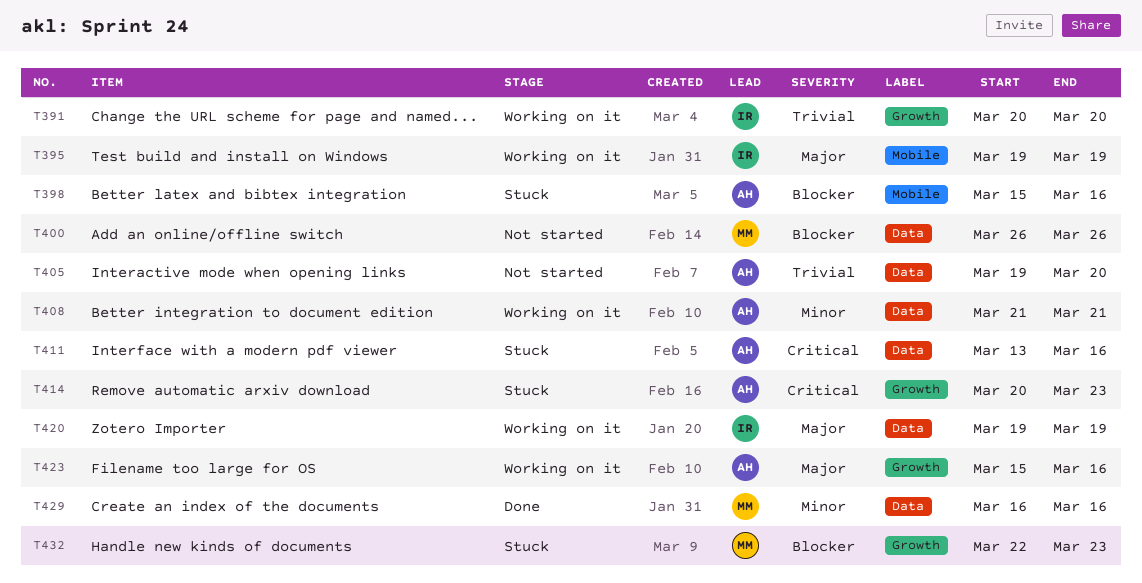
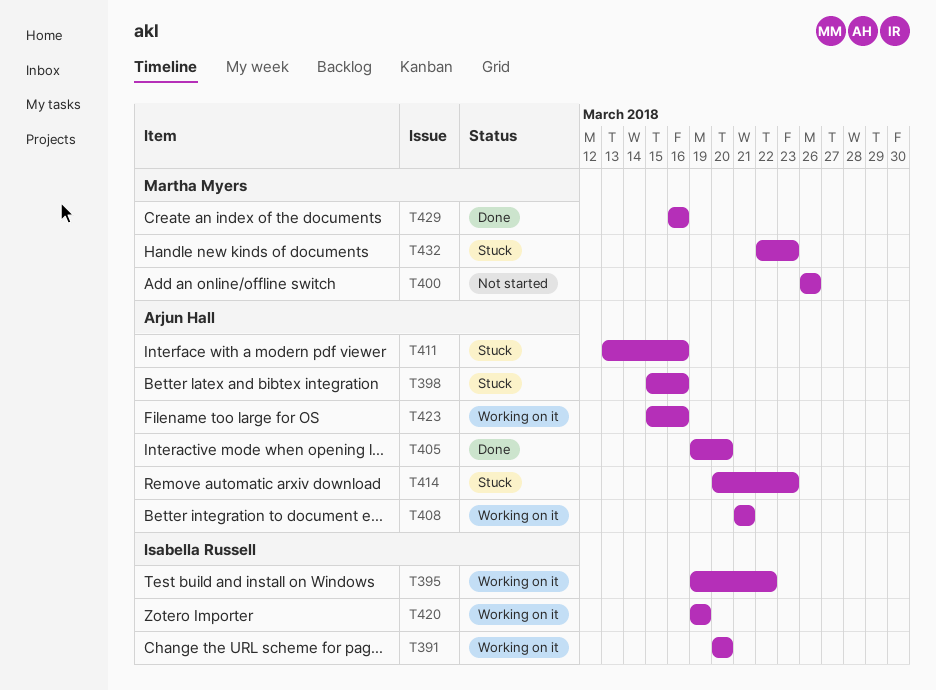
T395, due: Mar 19 -> Mar 22
T405, status: Not started -> Done

